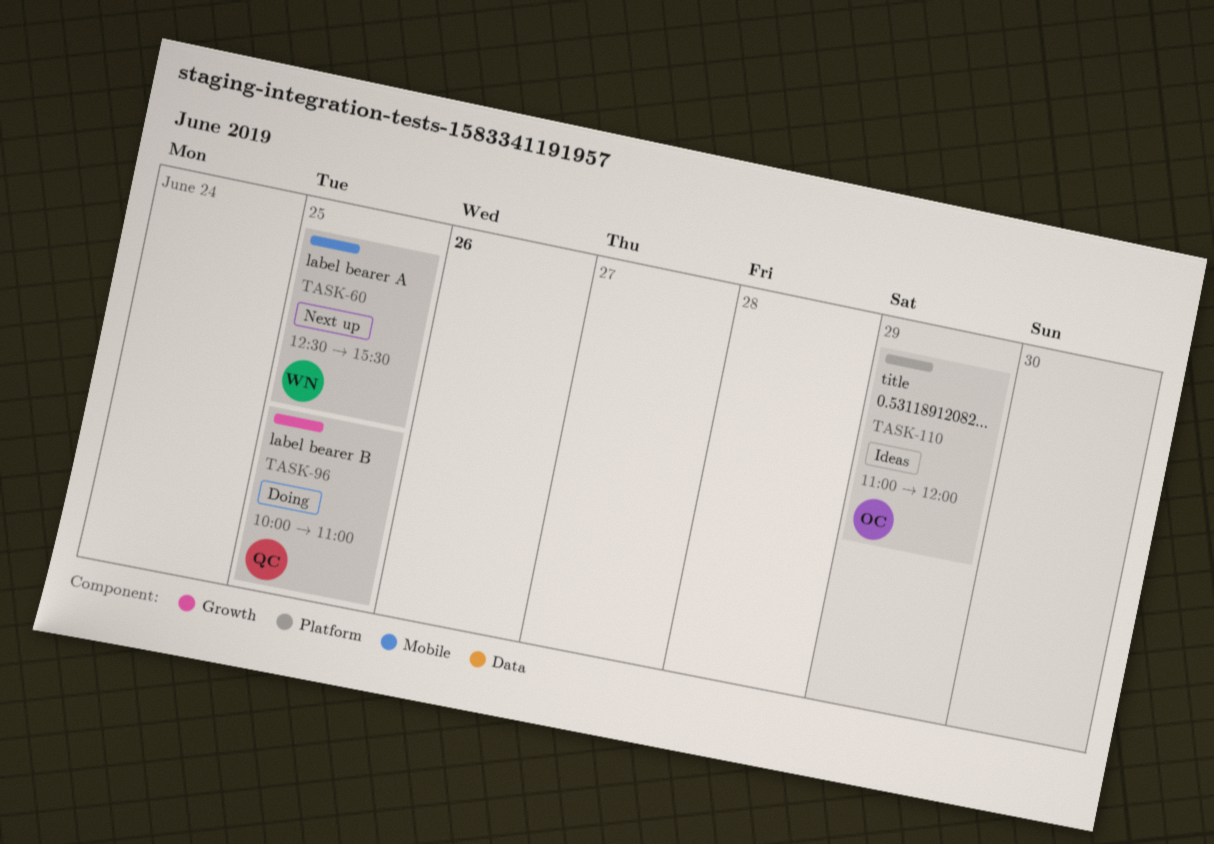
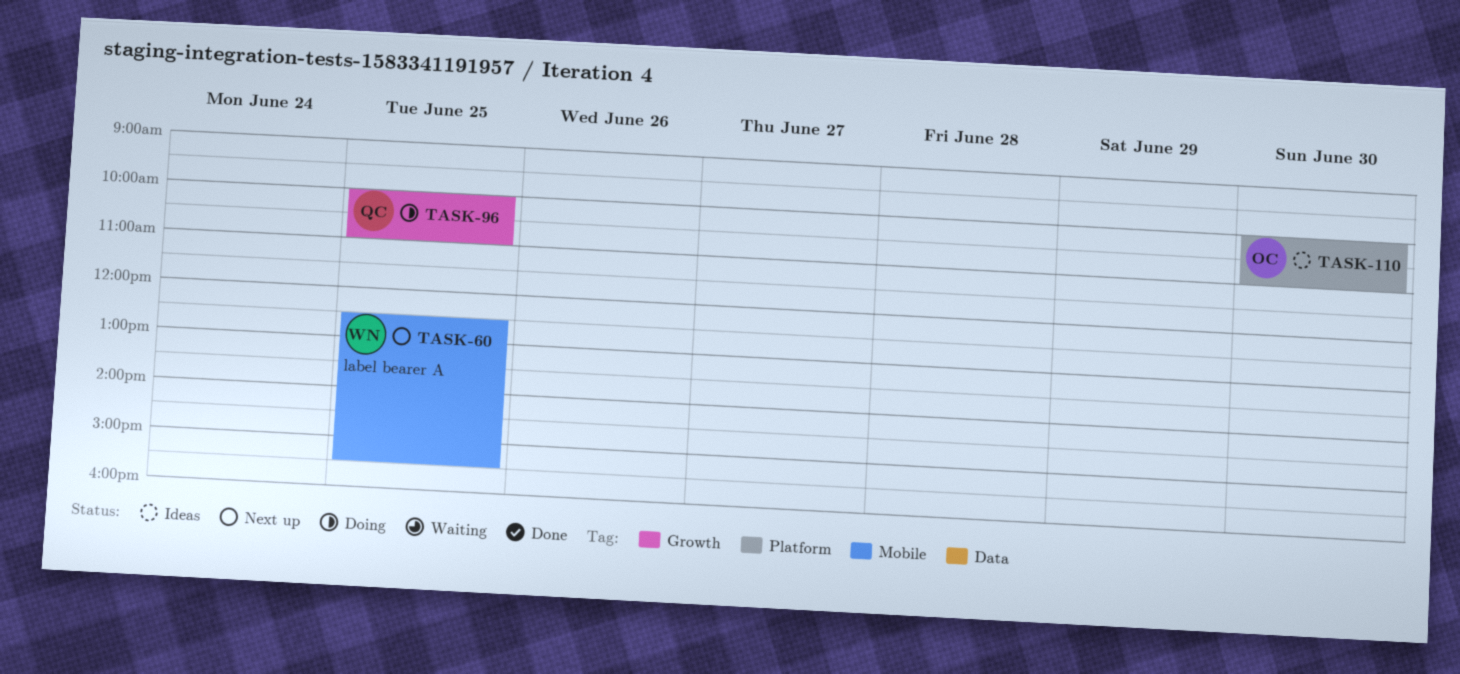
TASK-110, day: Jun 29 -> Jun 30
TASK-110, begins: 11:00 -> 10:00
TASK-110, ends: 12:00 -> 11:00

